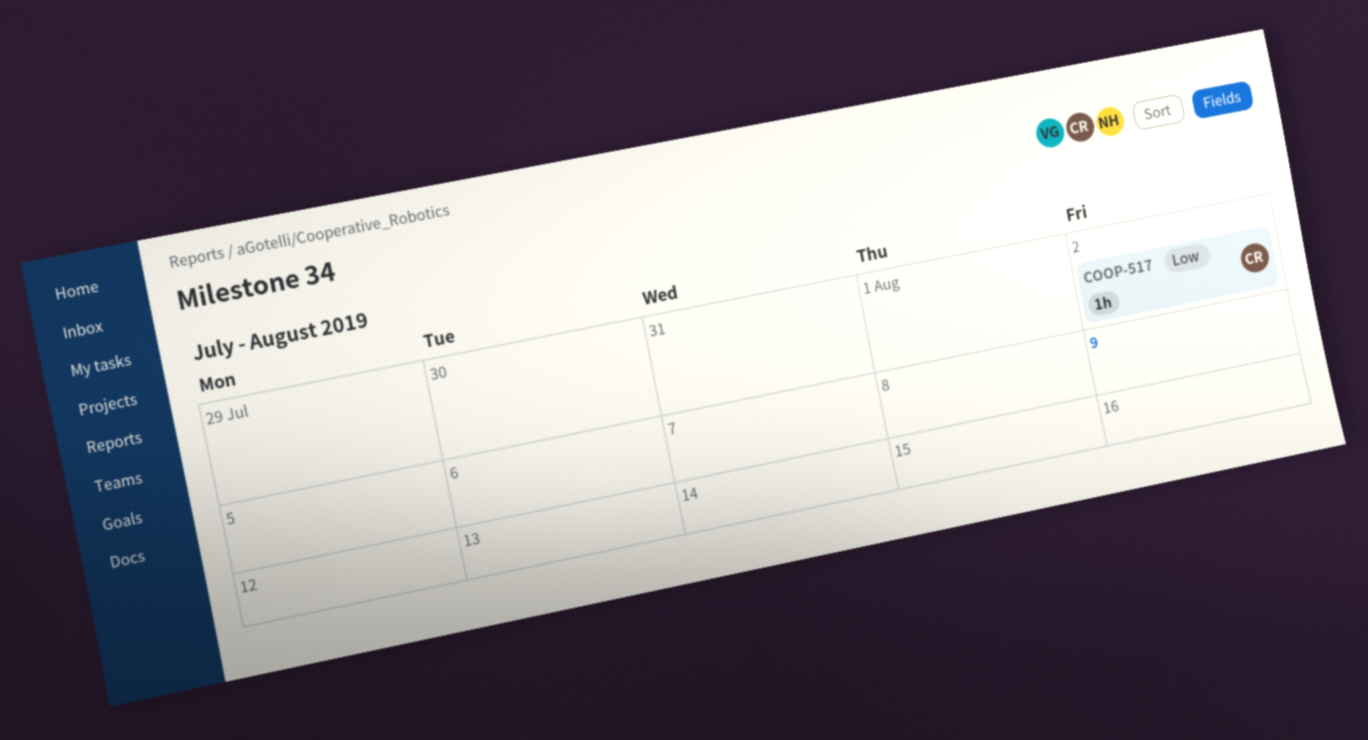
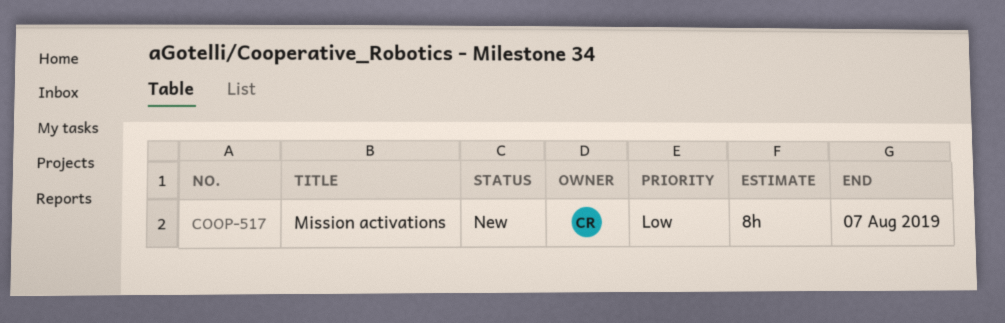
COOP-517, estimate: 1h -> 8h
COOP-517, due: Aug 2 -> Aug 7

